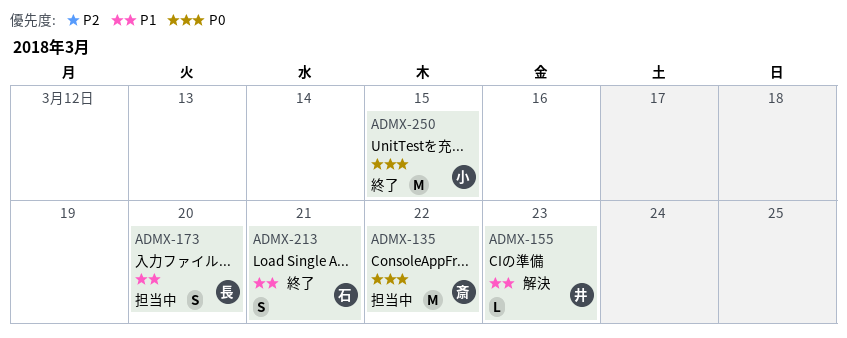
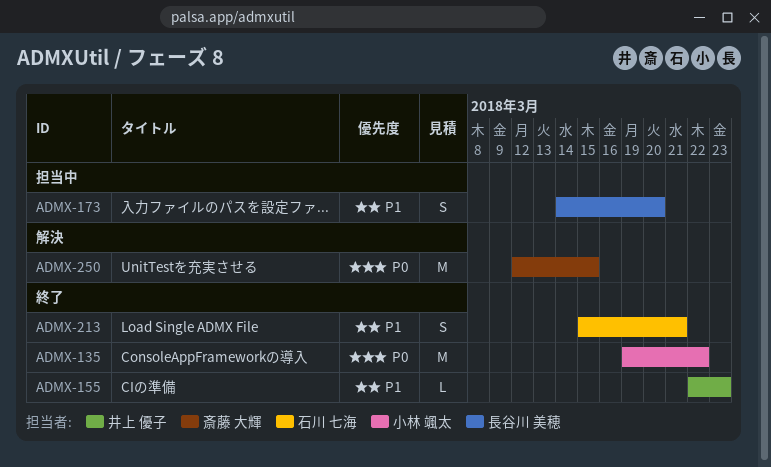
ADMX-135, status: 担当中 -> 終了
ADMX-135, owner: 斎藤 大輝 -> 小林 颯太
ADMX-155, status: 解決 -> 終了
ADMX-250, status: 終了 -> 解決
ADMX-250, owner: 小林 颯太 -> 斎藤 大輝

